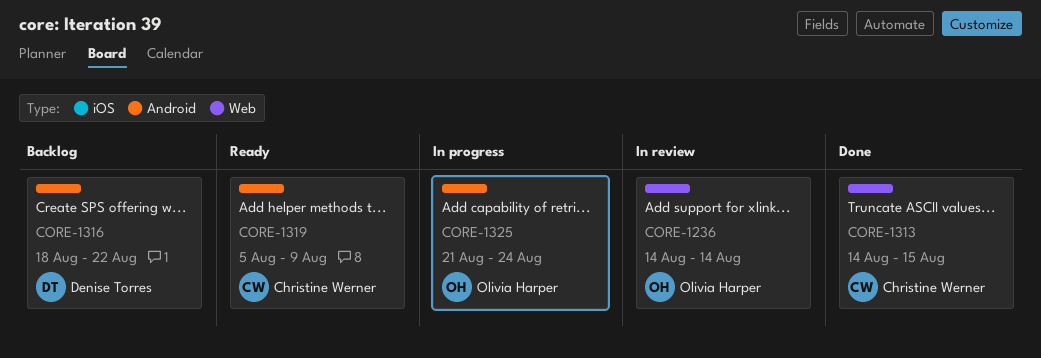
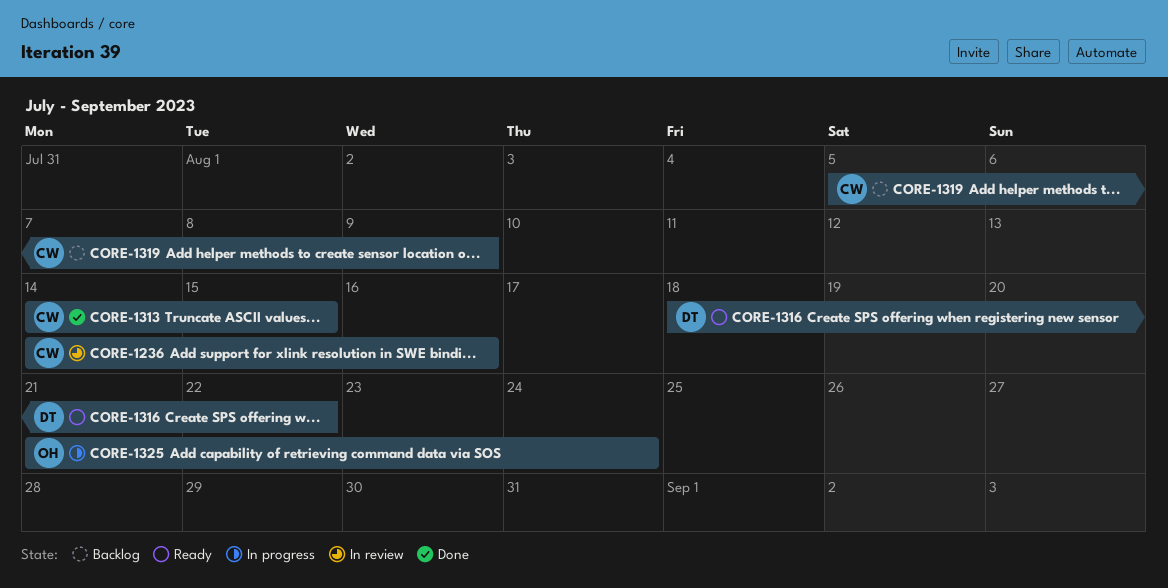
CORE-1236, owner: Olivia Harper -> Christine Werner
CORE-1236, due: Aug 14 -> Aug 16
CORE-1316, status: Backlog -> Ready
CORE-1319, status: Ready -> Backlog

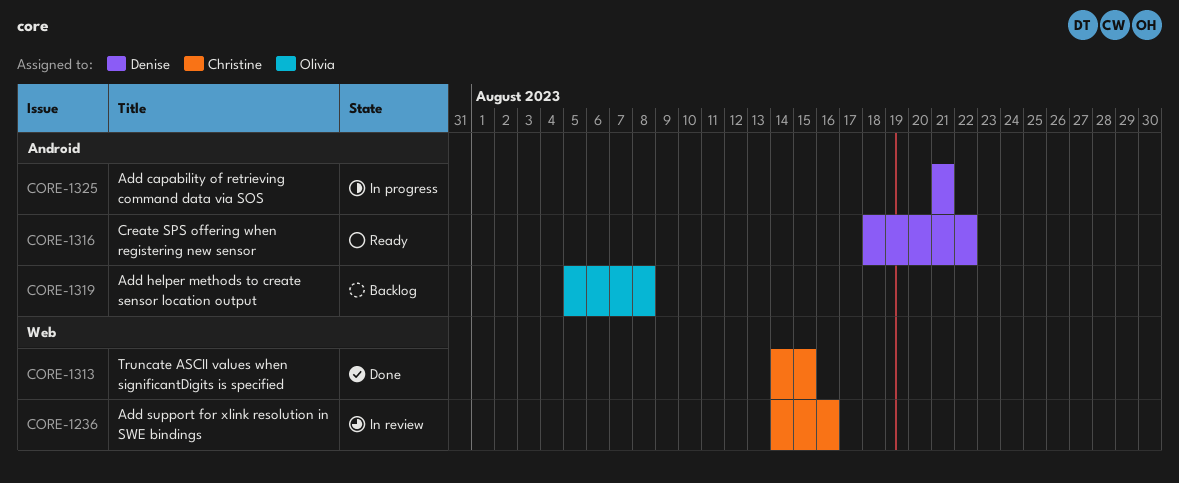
CORE-1319, owner: Christine -> Olivia
CORE-1319, due: Aug 9 -> Aug 8
CORE-1325, owner: Olivia -> Denise
CORE-1325, due: Aug 24 -> Aug 21

